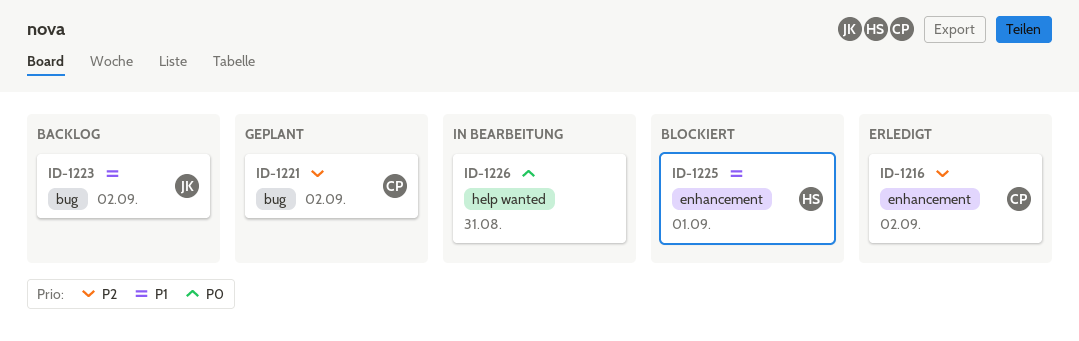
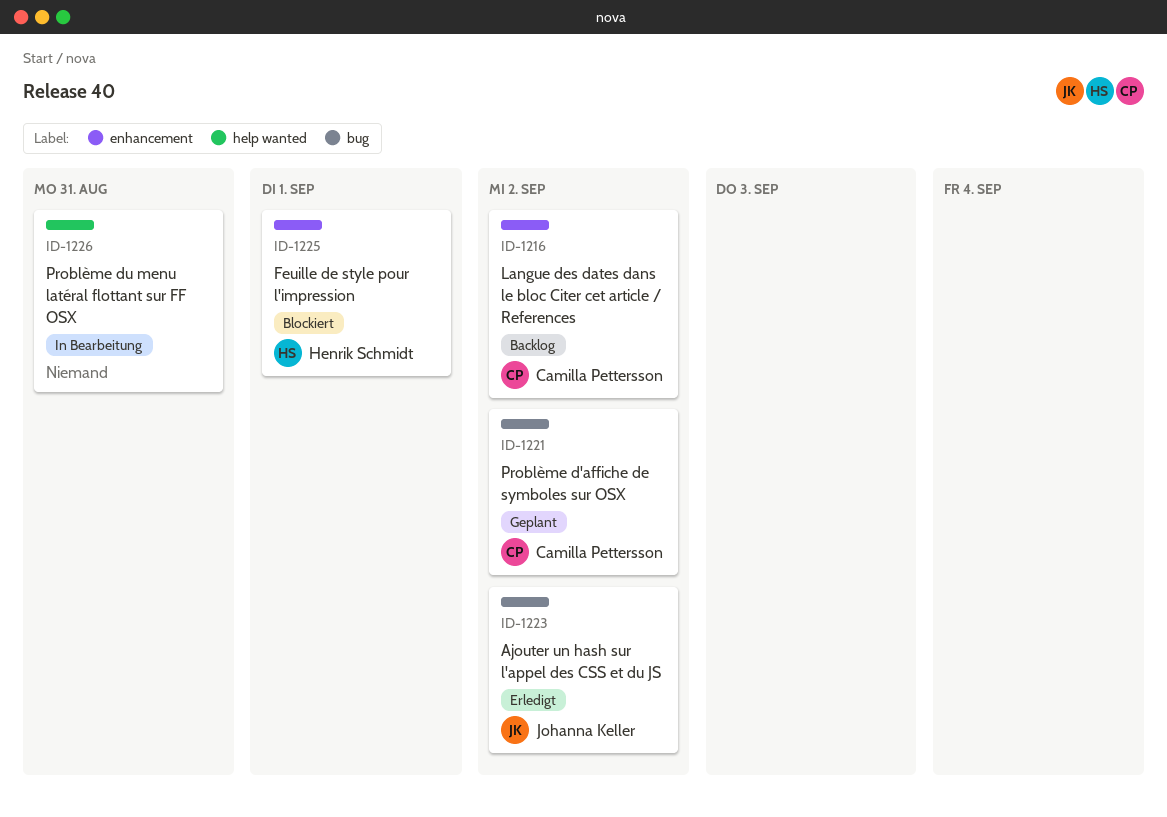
ID-1216, status: Erledigt -> Backlog
ID-1223, status: Backlog -> Erledigt

